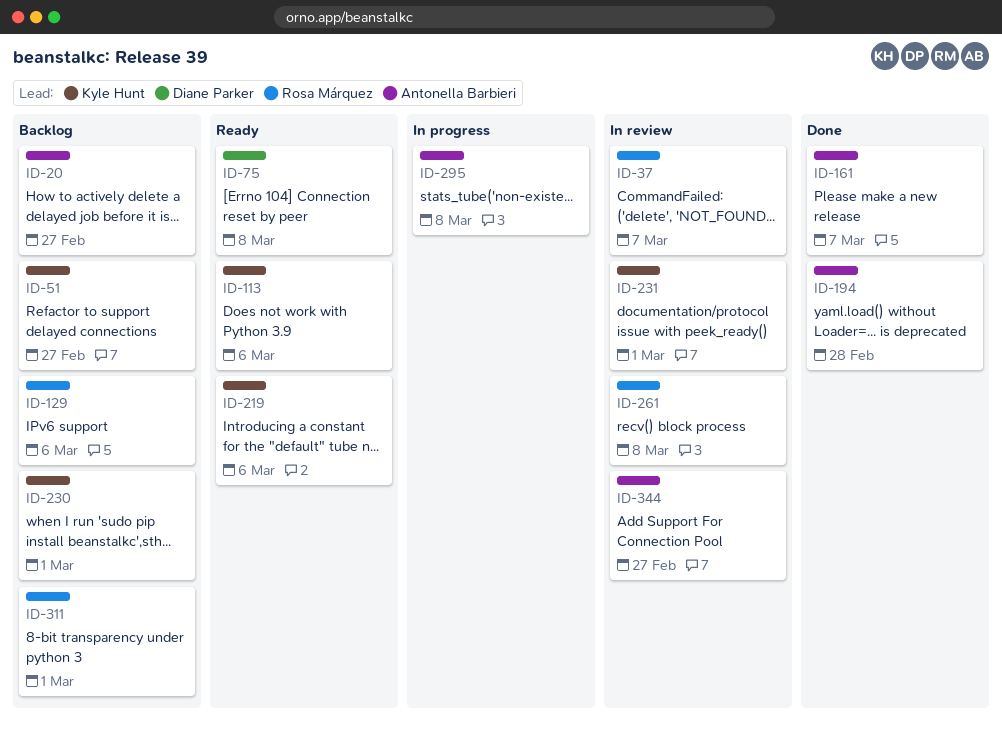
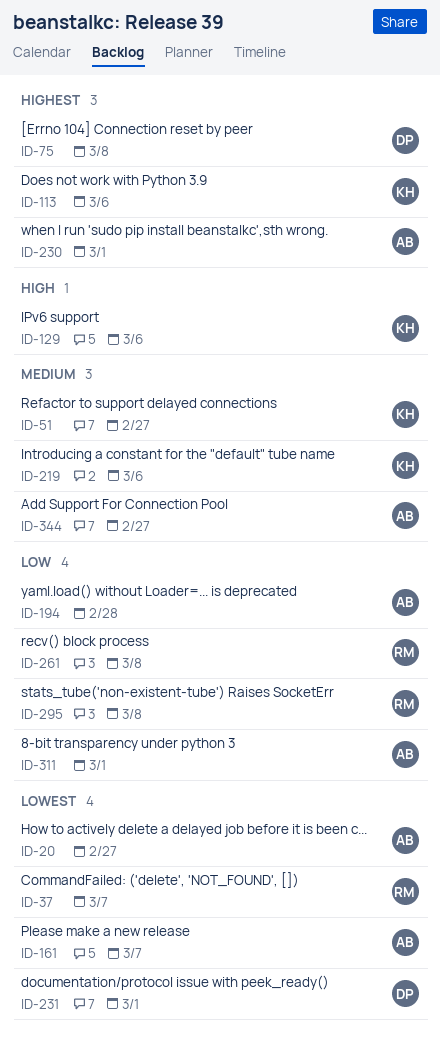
ID-129, owner: Rosa Márquez -> Kyle Hunt
ID-230, owner: Kyle Hunt -> Antonella Barbieri
ID-231, owner: Kyle Hunt -> Diane Parker
ID-295, owner: Antonella Barbieri -> Rosa Márquez
ID-311, owner: Rosa Márquez -> Antonella Barbieri

